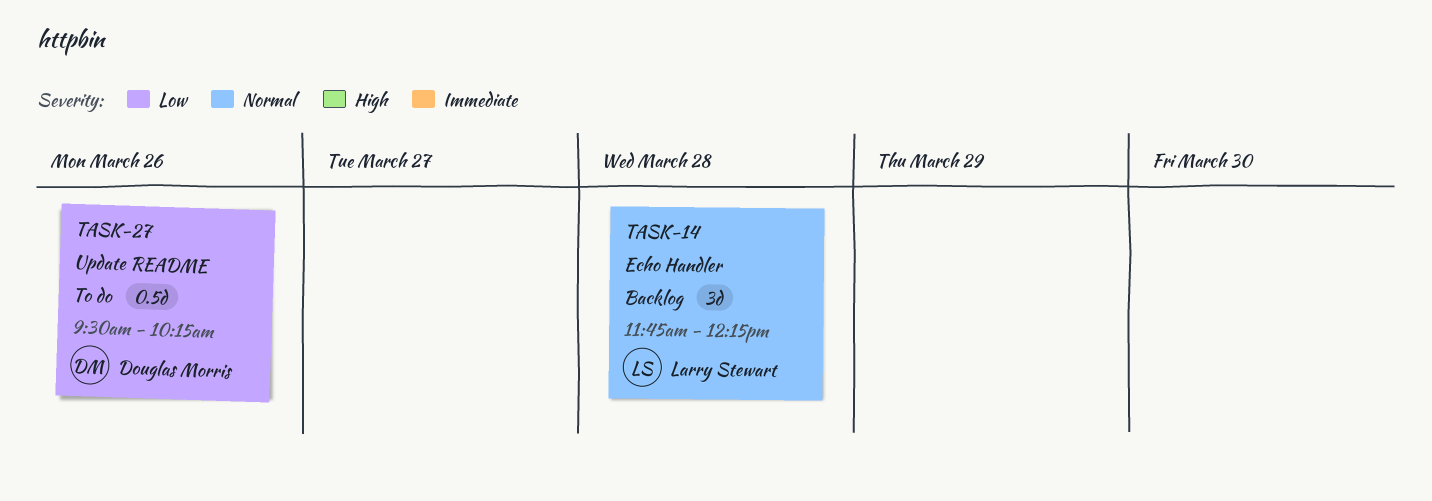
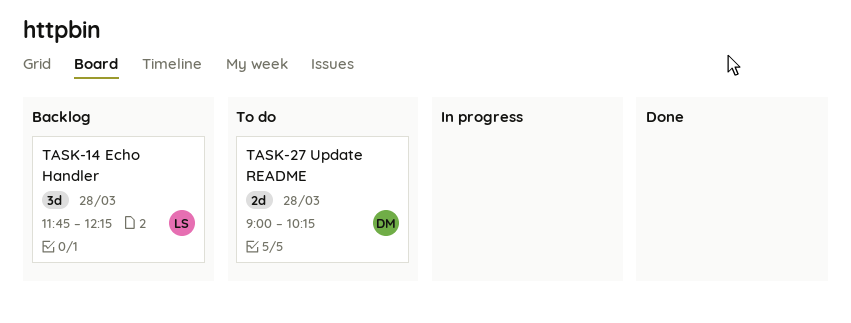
TASK-27, estimate: 0.5d -> 2d
TASK-27, day: Mar 26 -> Mar 28
TASK-27, begins: 09:30 -> 09:00

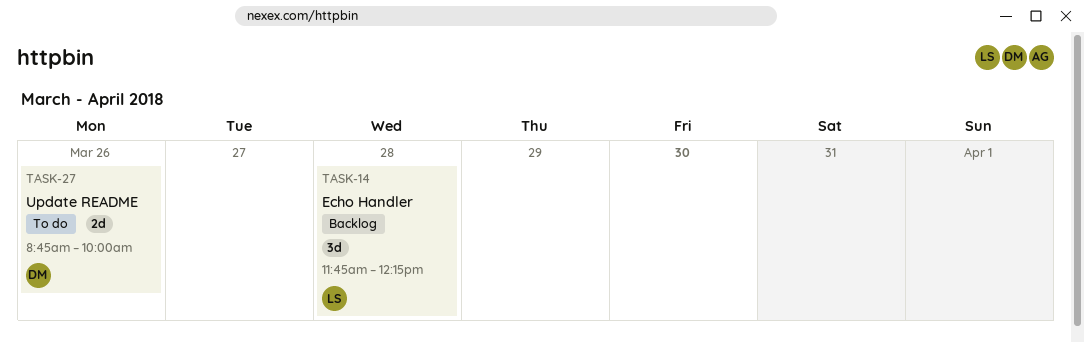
TASK-27, day: Mar 28 -> Mar 26
TASK-27, begins: 09:00 -> 08:45
TASK-27, ends: 10:15 -> 10:00

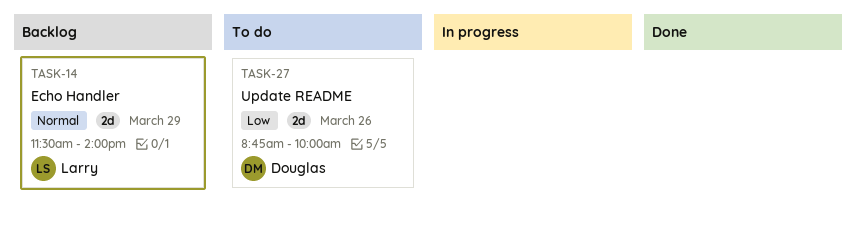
TASK-14, estimate: 3d -> 2d
TASK-14, day: Mar 28 -> Mar 29
TASK-14, begins: 11:45 -> 11:30
TASK-14, ends: 12:15 -> 14:00

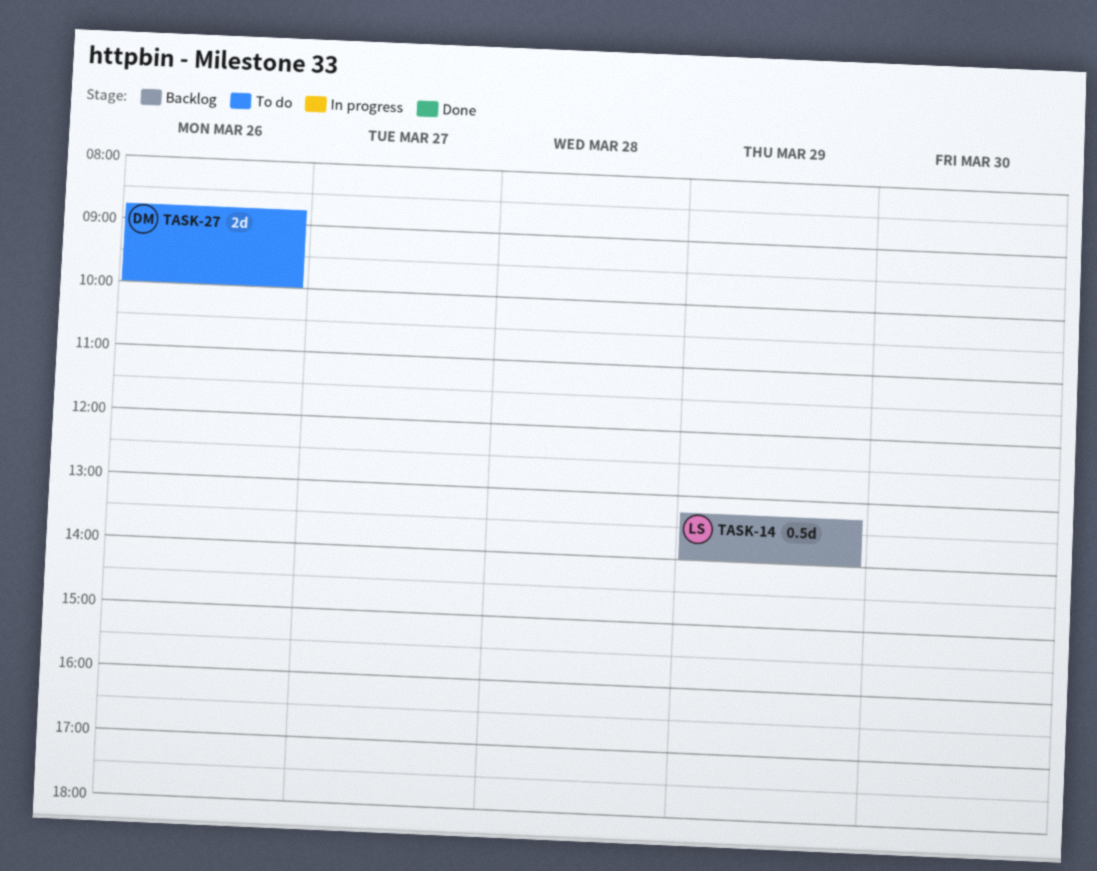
TASK-14, estimate: 2d -> 0.5d
TASK-14, begins: 11:30 -> 13:15

